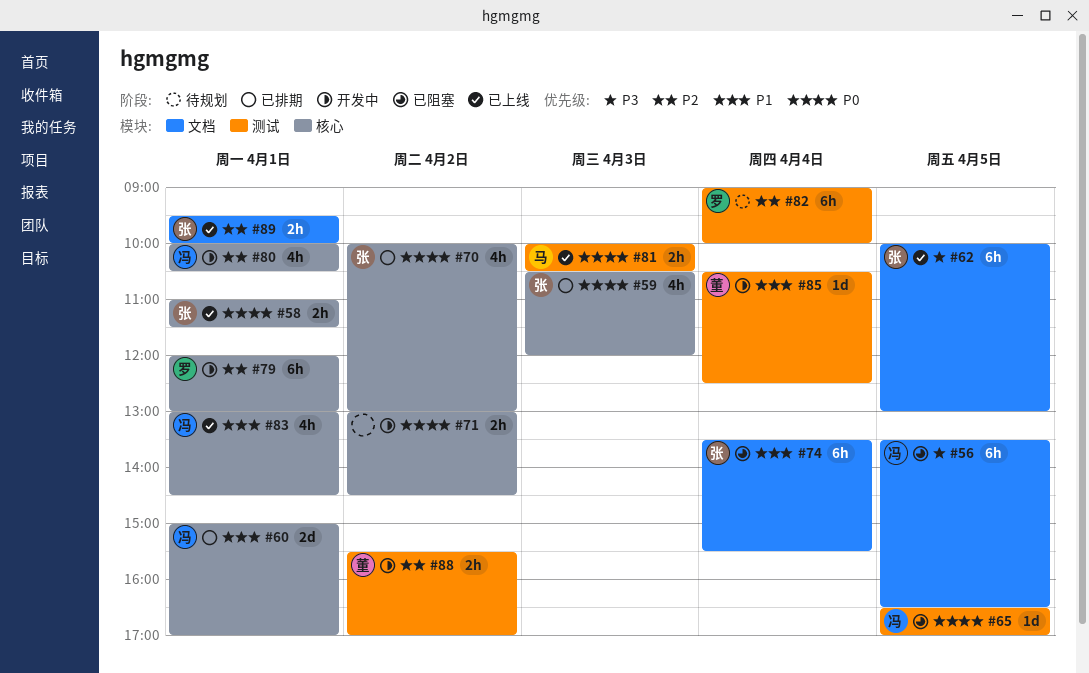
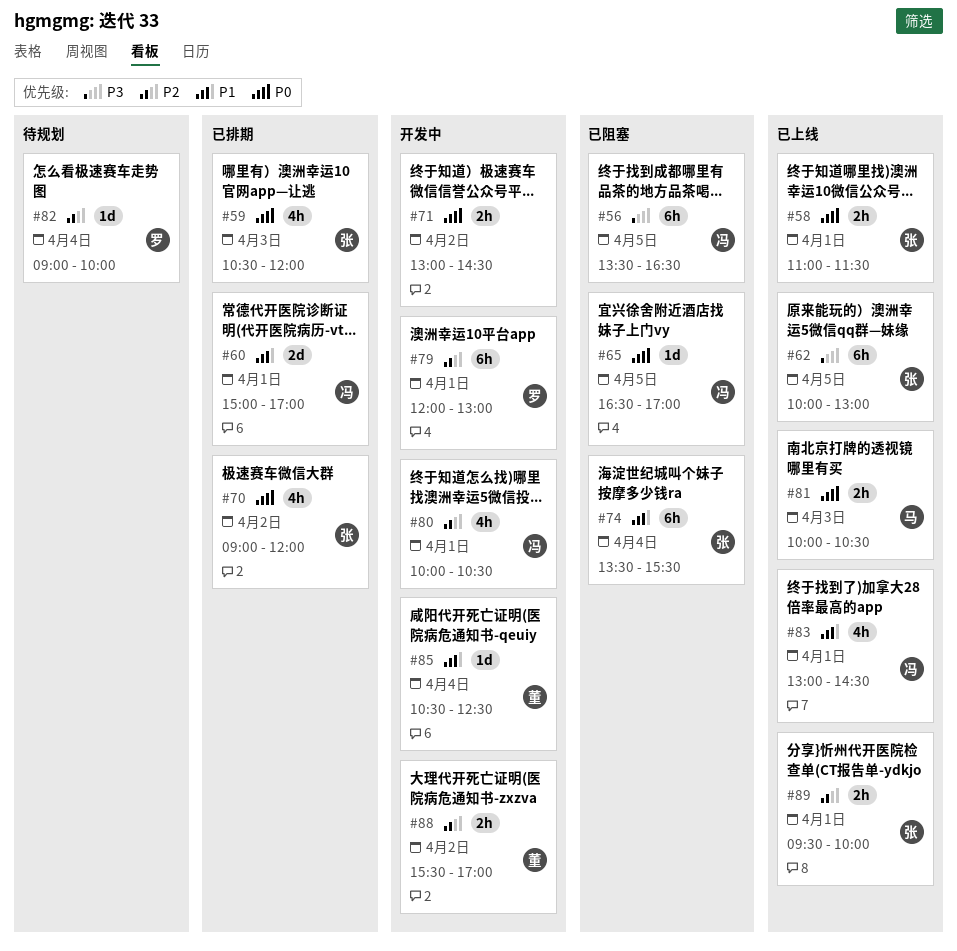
#70, begins: 10:00 -> 09:00
#70, ends: 13:00 -> 12:00
#82, estimate: 6h -> 1d

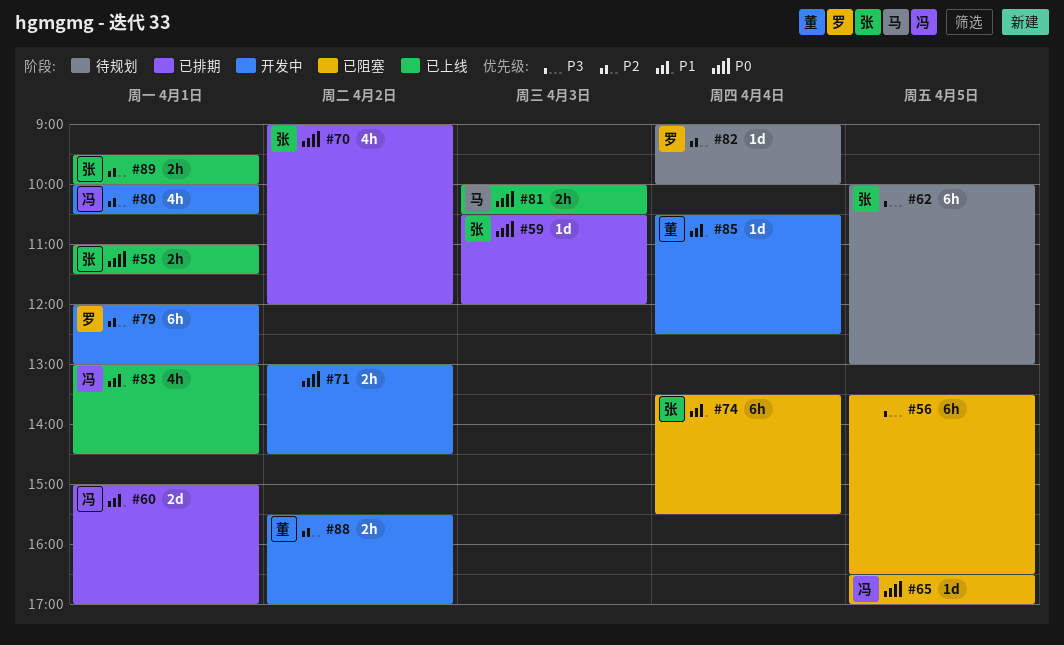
#56, owner: 冯 -> none
#59, estimate: 4h -> 1d
#62, status: 已上线 -> 待规划

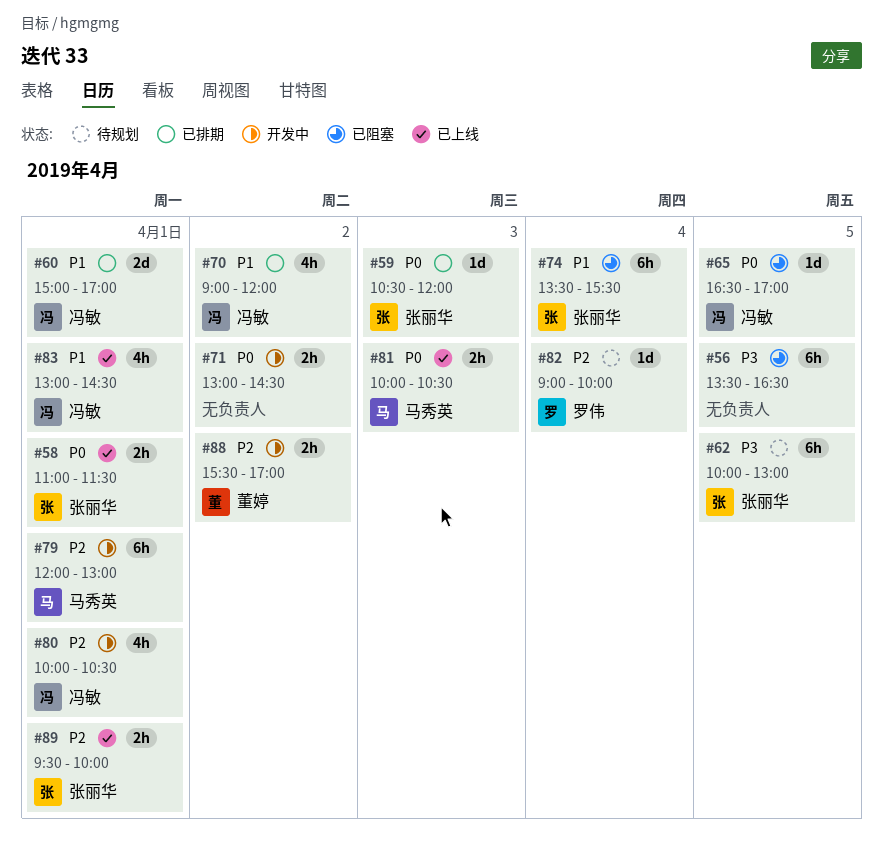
#70, owner: 张丽华 -> 冯敏
#70, priority: P0 -> P1
#79, owner: 罗伟 -> 马秀英
#85: present -> none

